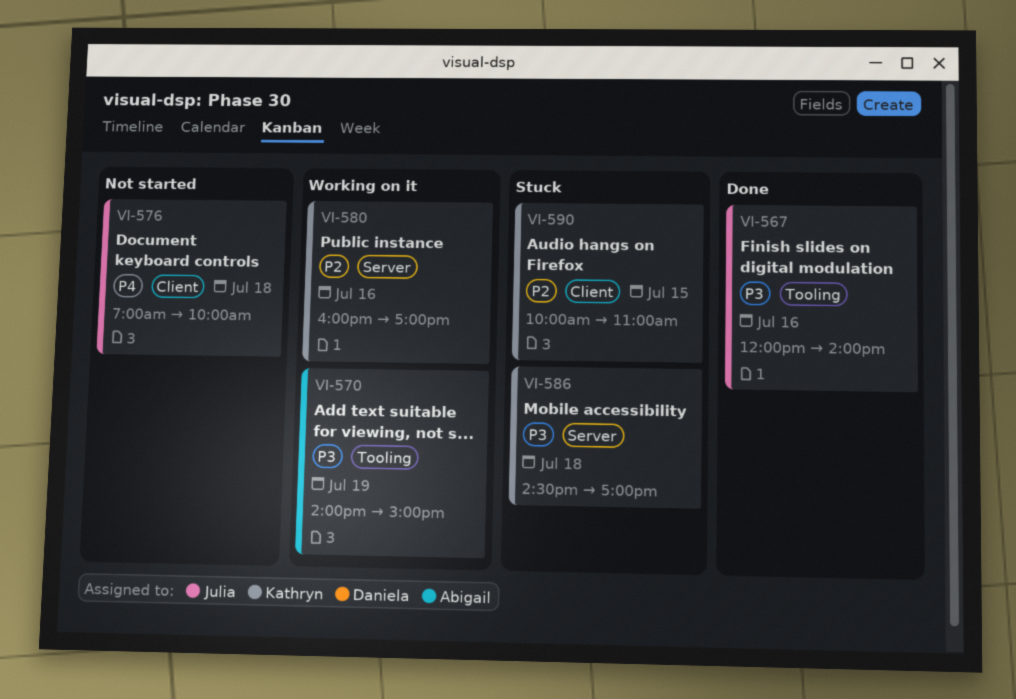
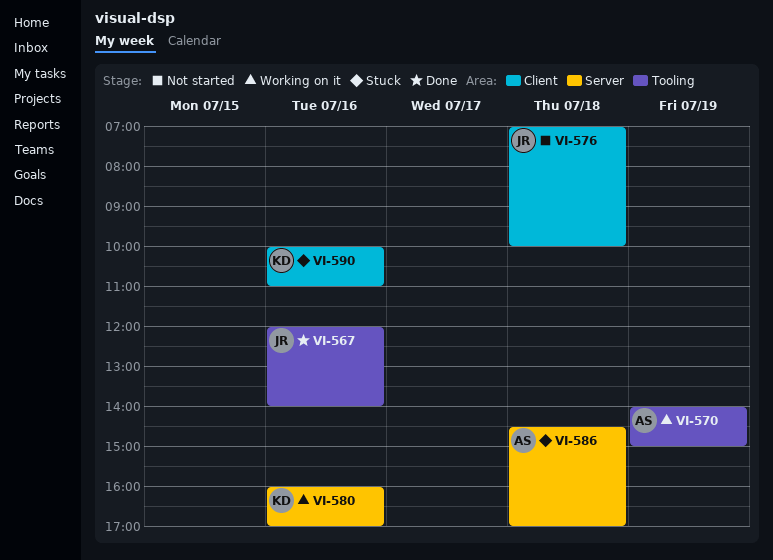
VI-586, owner: Kathryn -> Abigail
VI-590, day: Jul 15 -> Jul 16

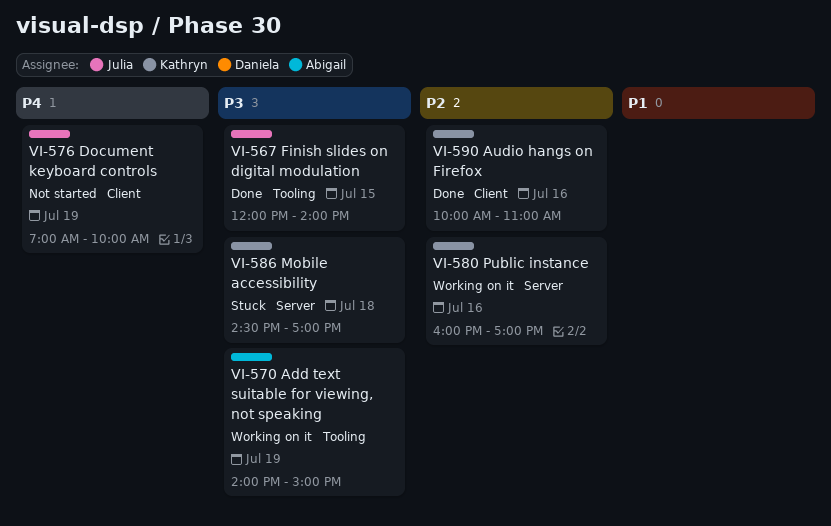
VI-567, day: Jul 16 -> Jul 15
VI-576, day: Jul 18 -> Jul 19
VI-586, owner: Abigail -> Kathryn
VI-590, status: Stuck -> Done

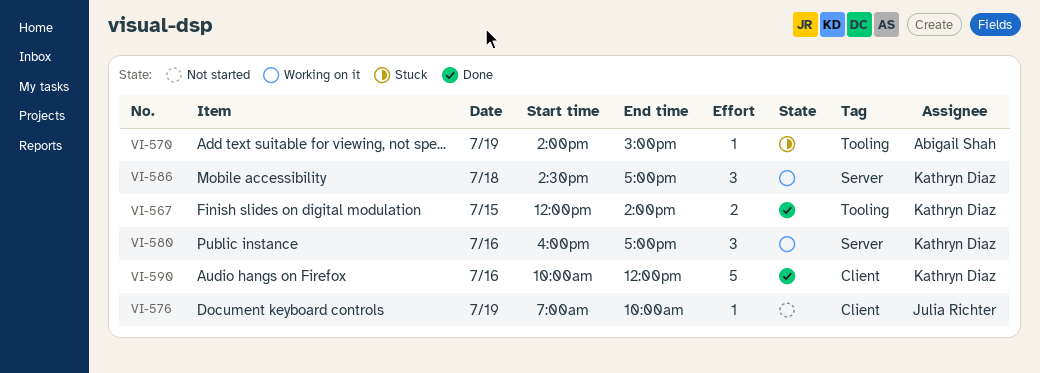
VI-567, owner: Julia Richter -> Kathryn Diaz
VI-570, status: Working on it -> Stuck
VI-586, status: Stuck -> Working on it
VI-590, ends: 11:00 -> 12:00

